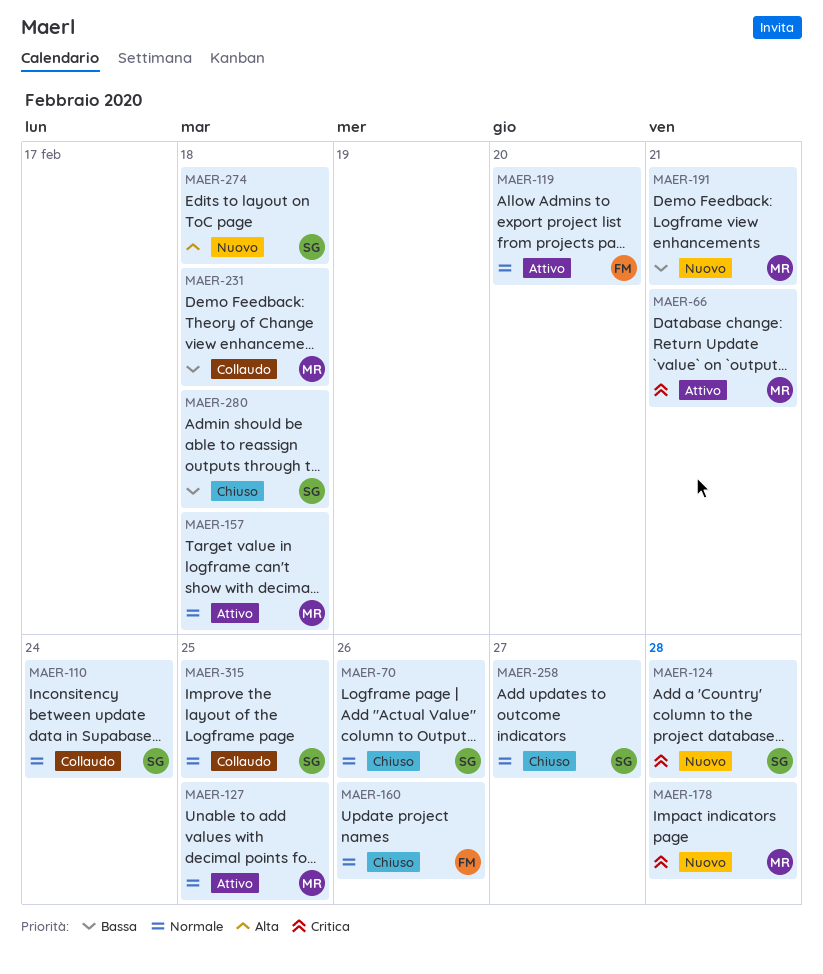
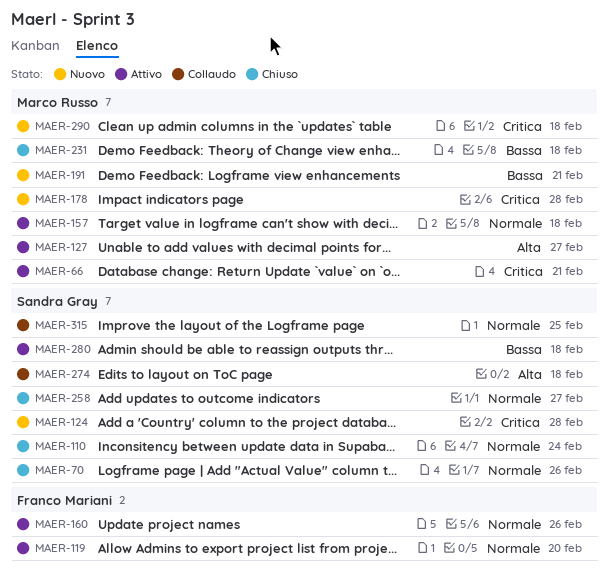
MAER-110, status: Collaudo -> Chiuso
MAER-127, priority: Normale -> Alta
MAER-127, due: Feb 25 -> Feb 27
MAER-160, status: Chiuso -> Attivo
MAER-231, status: Collaudo -> Chiuso
MAER-274, status: Nuovo -> Collaudo
MAER-280, status: Chiuso -> Attivo
MAER-290: none -> present

